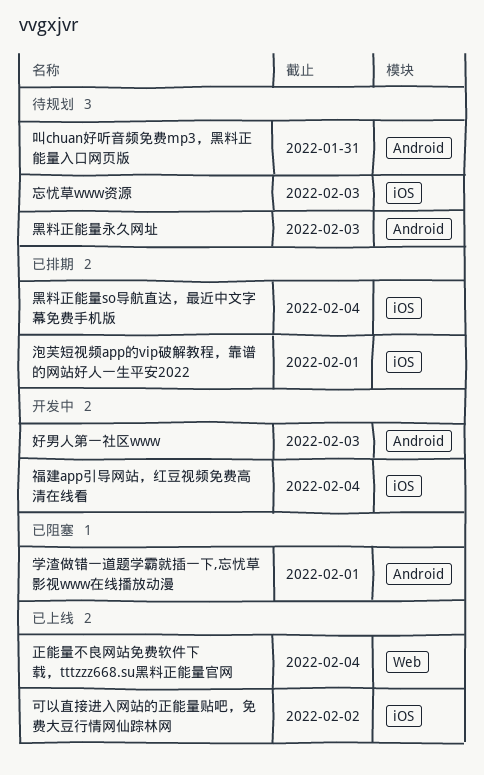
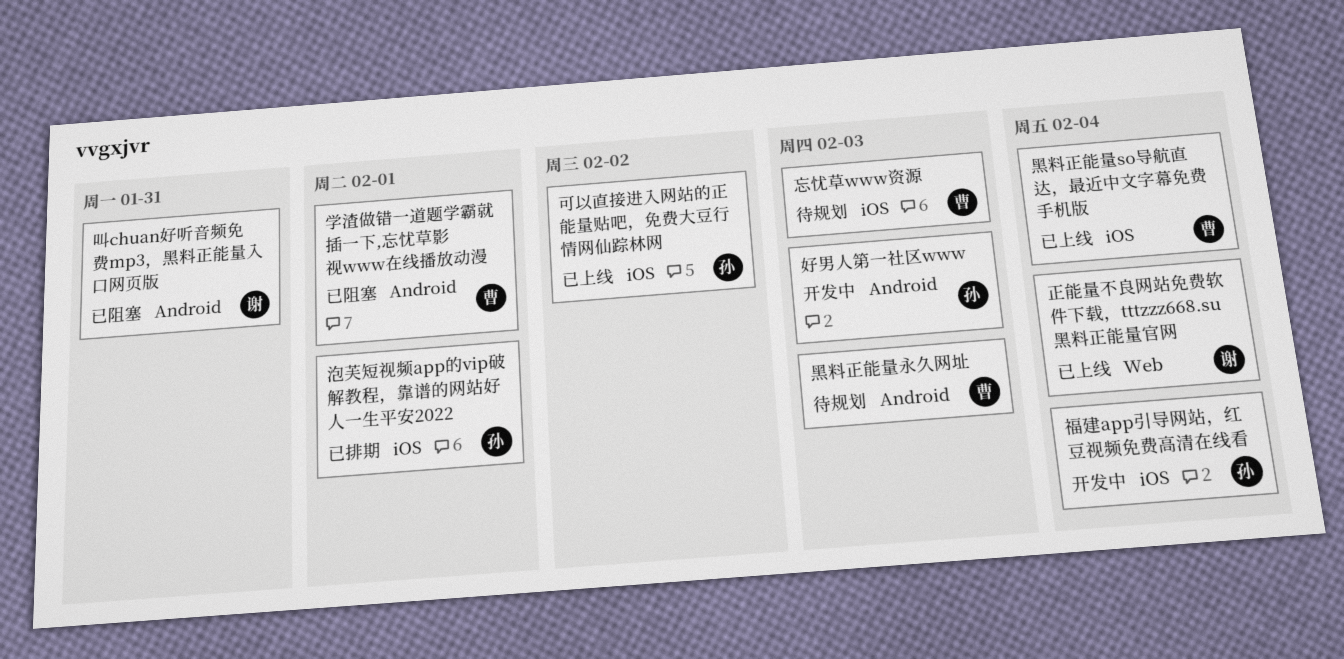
叫chuan好听音频免费mp3，黑料正能量入口网页版, status: 待规划 -> 已阻塞
黑料正能量so导航直达，最近中文字幕免费手机版, status: 已排期 -> 已上线

